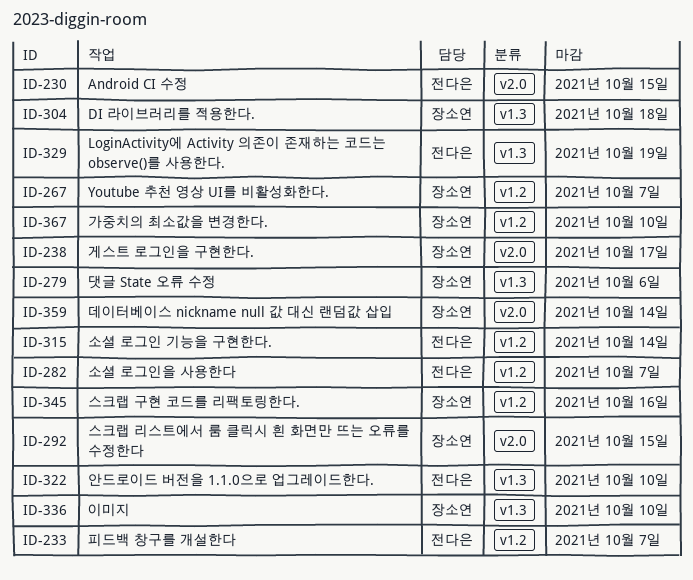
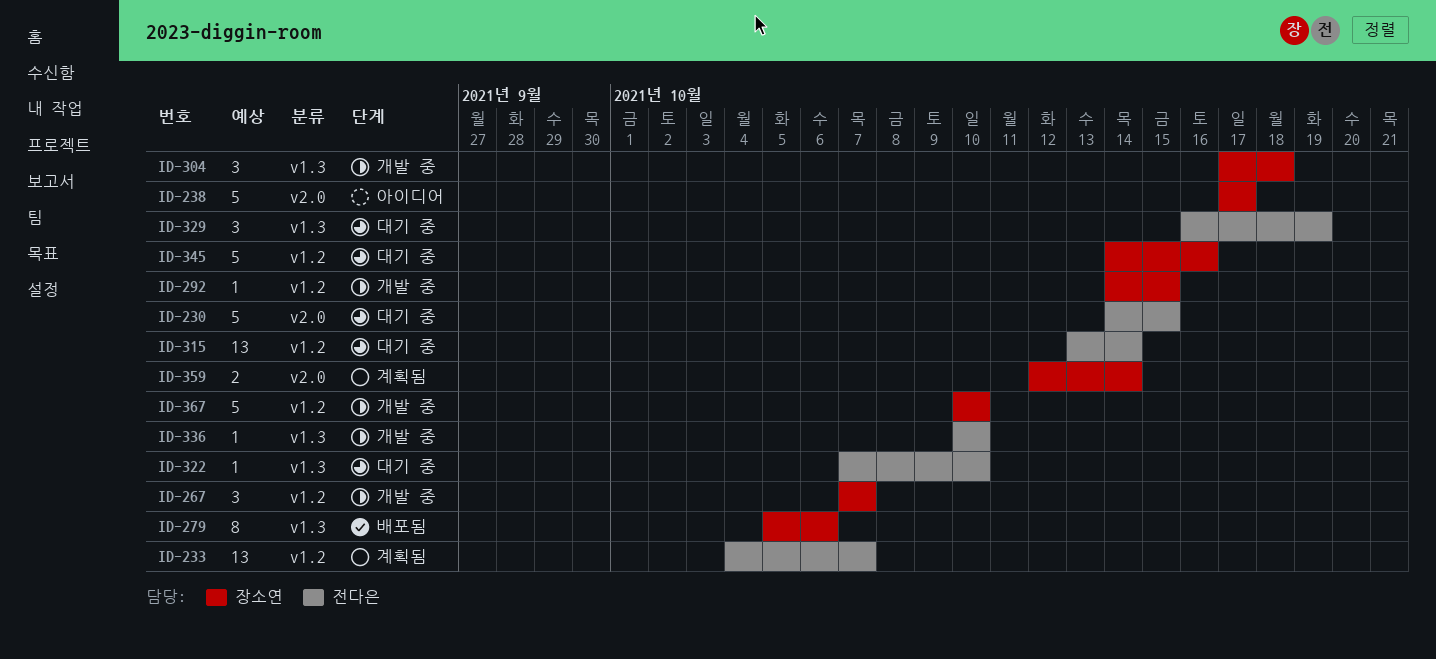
ID-282: present -> none
ID-292, label: v2.0 -> v1.2
ID-336, owner: 장소연 -> 전다은

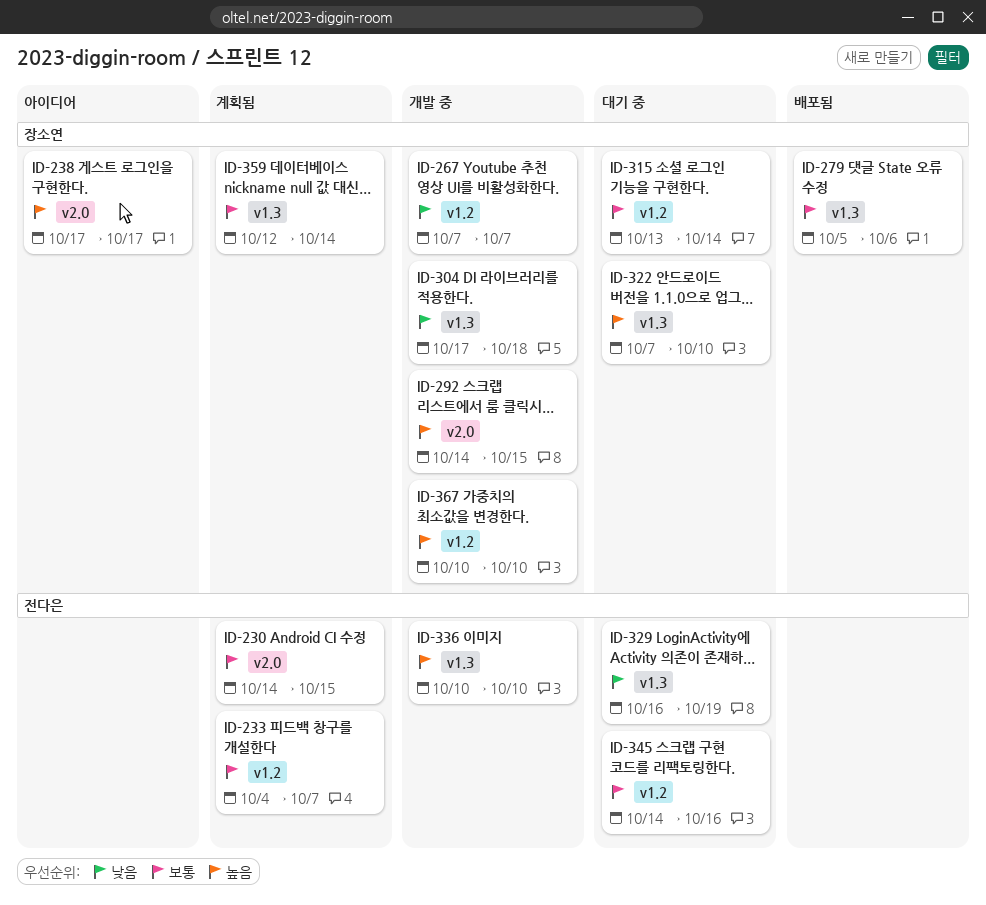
ID-230, status: 대기 중 -> 계획됨
ID-292, label: v1.2 -> v2.0
ID-315, owner: 전다은 -> 장소연
ID-322, owner: 전다은 -> 장소연
ID-345, owner: 장소연 -> 전다은
ID-359, label: v2.0 -> v1.3

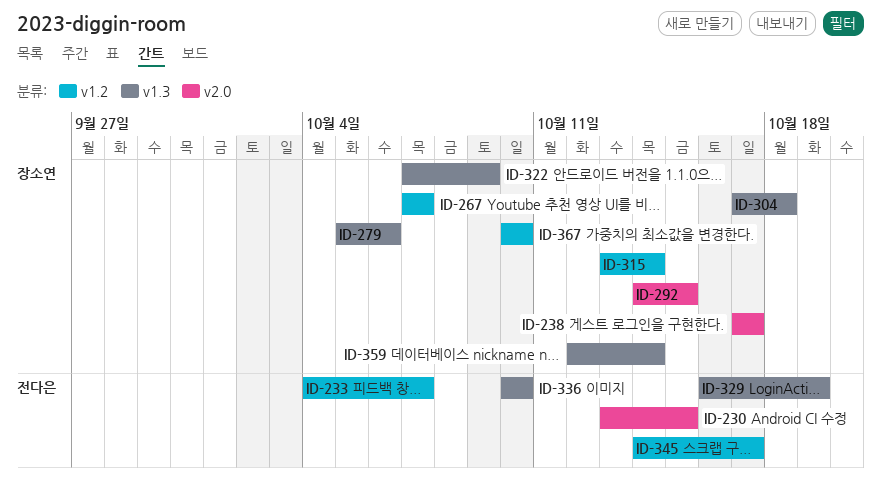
ID-230, start: Oct 14 -> Oct 13
ID-322, due: Oct 10 -> Oct 9
ID-345, due: Oct 16 -> Oct 17

